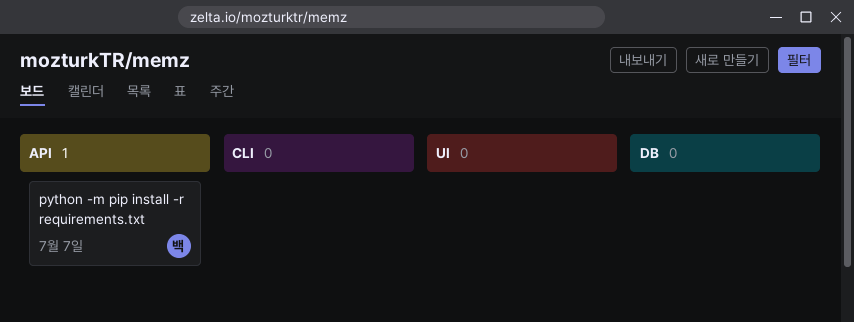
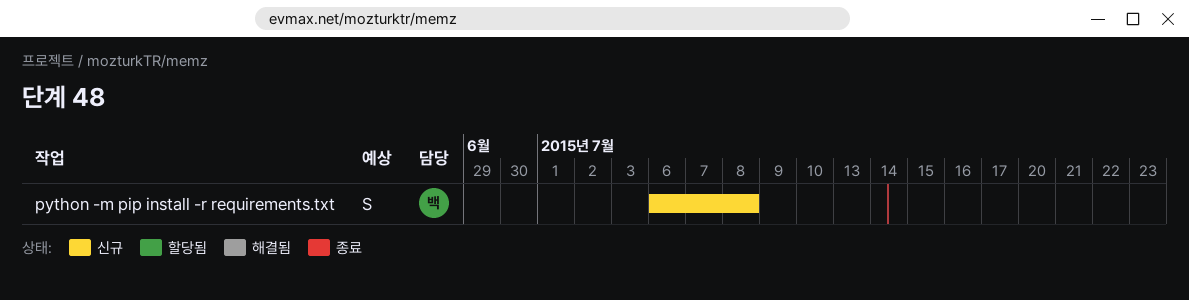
python -m pip install -r requirements.txt, due: Jul 7 -> Jul 8

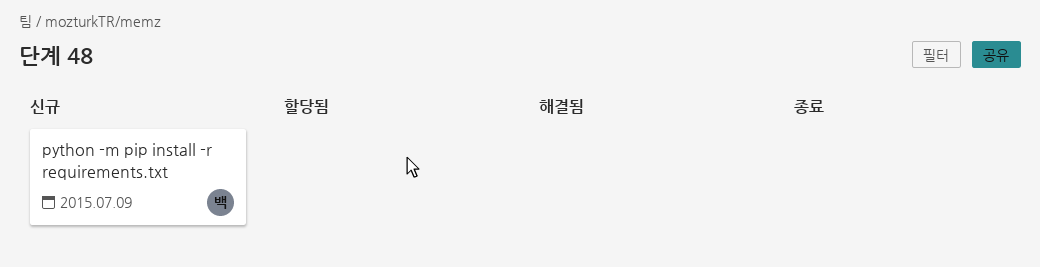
python -m pip install -r requirements.txt, due: Jul 8 -> Jul 9

